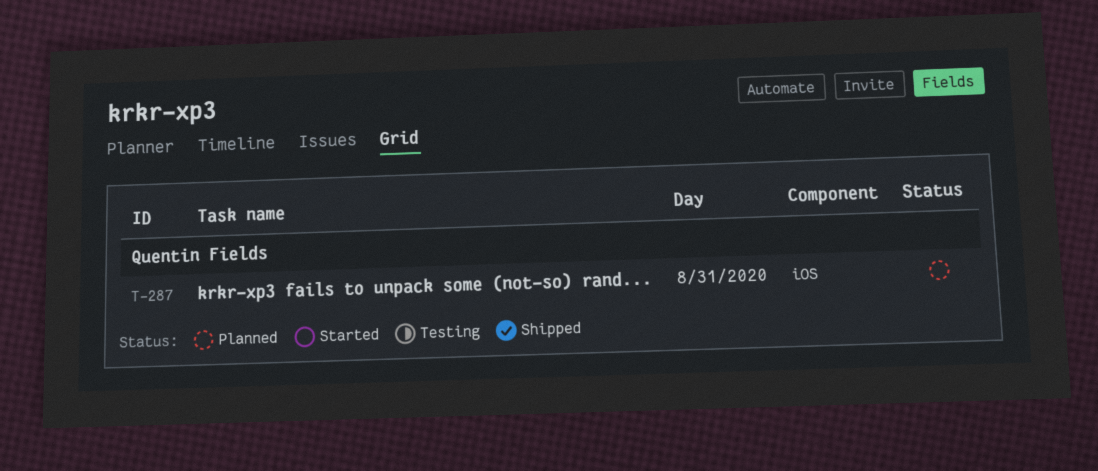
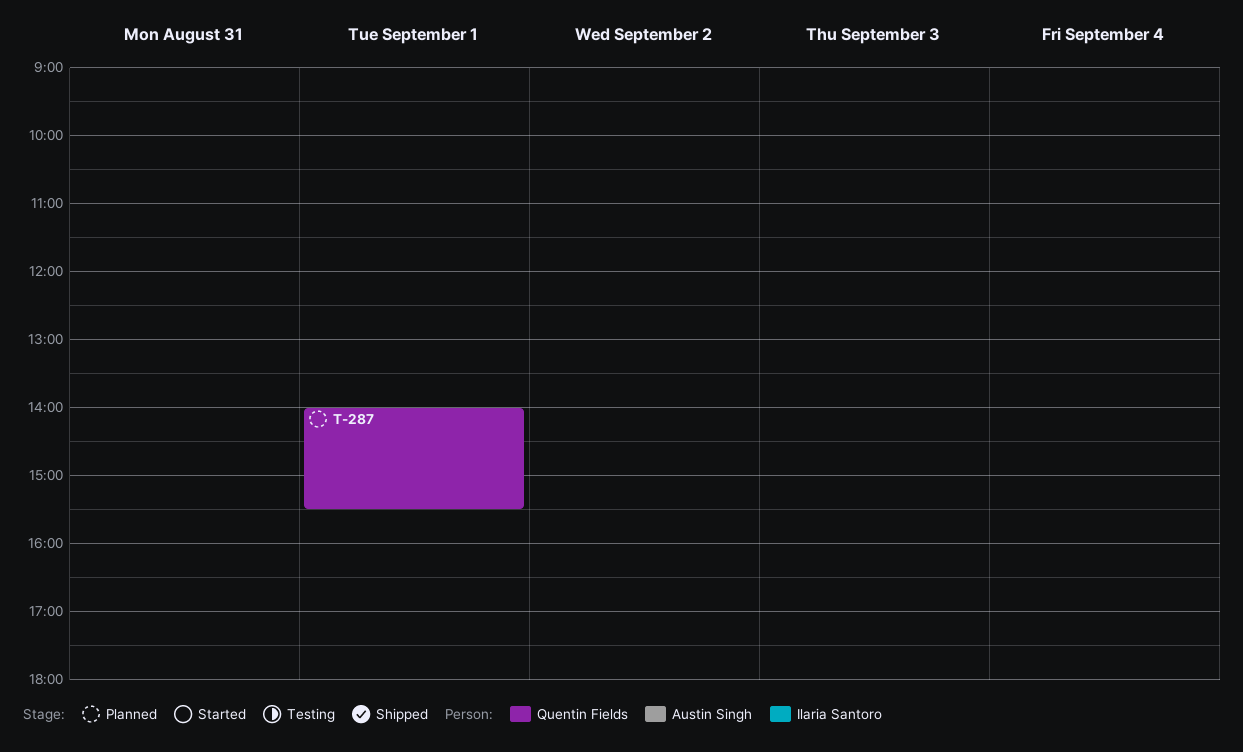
T-287, day: Aug 31 -> Sep 1

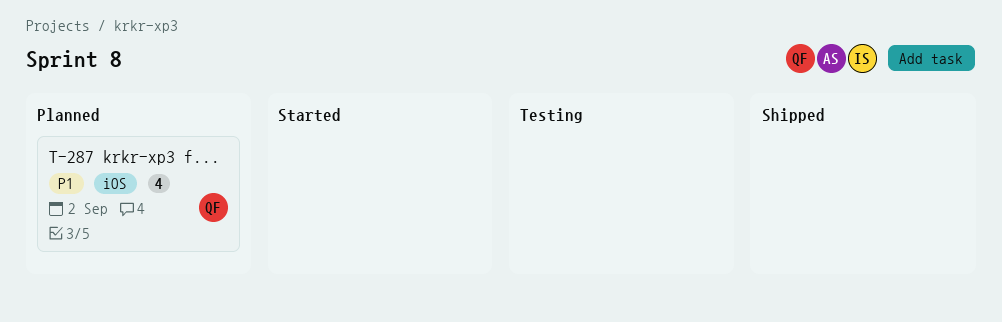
T-287, day: Sep 1 -> Sep 2

